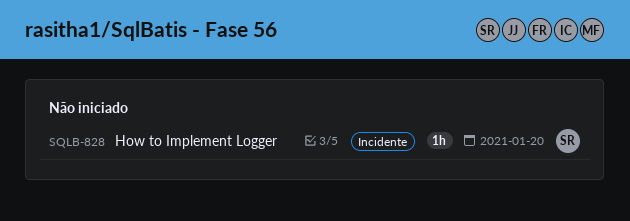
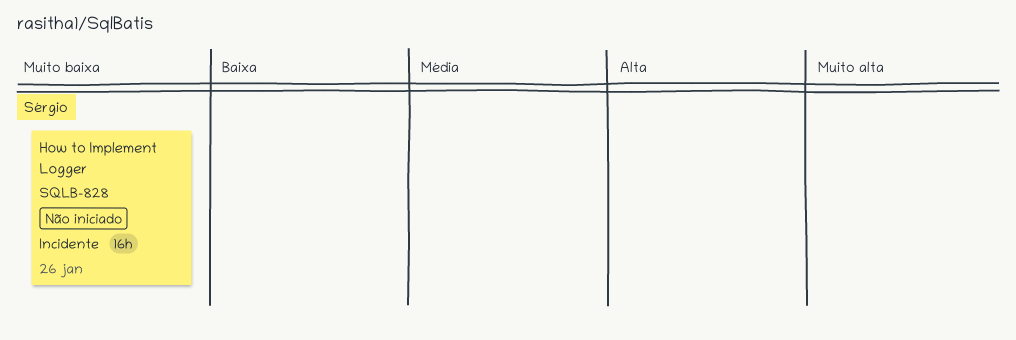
SQLB-828, estimate: 1h -> 16h
SQLB-828, due: Jan 20 -> Jan 26

